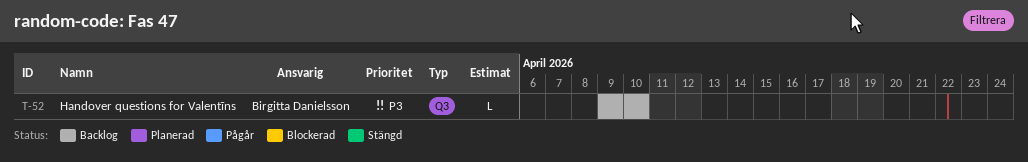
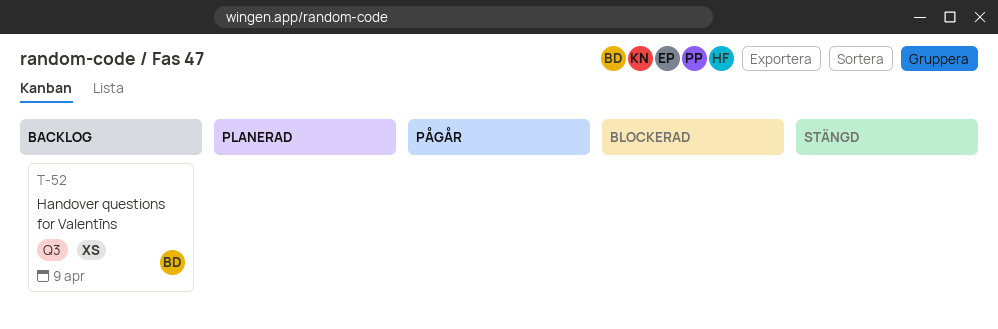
T-52, estimate: L -> XS
T-52, due: Apr 10 -> Apr 9

